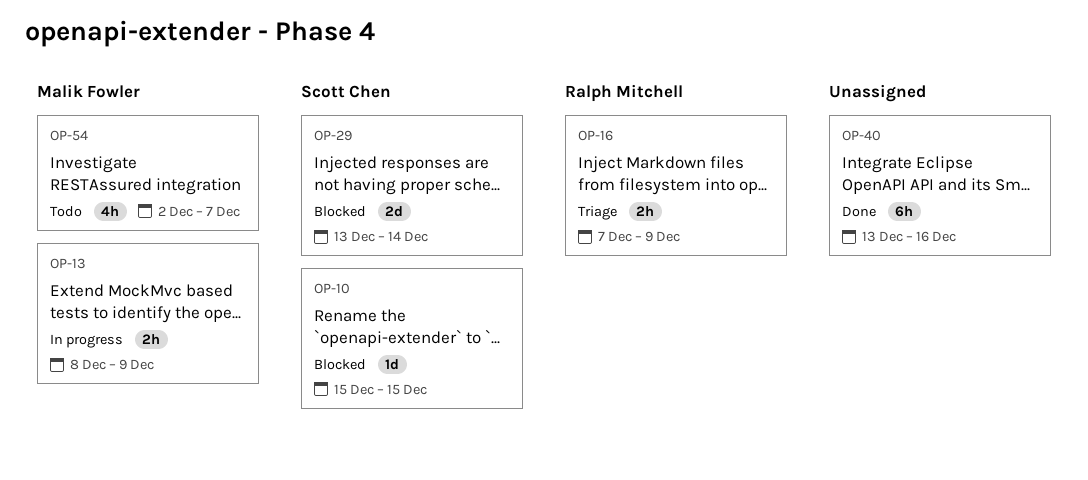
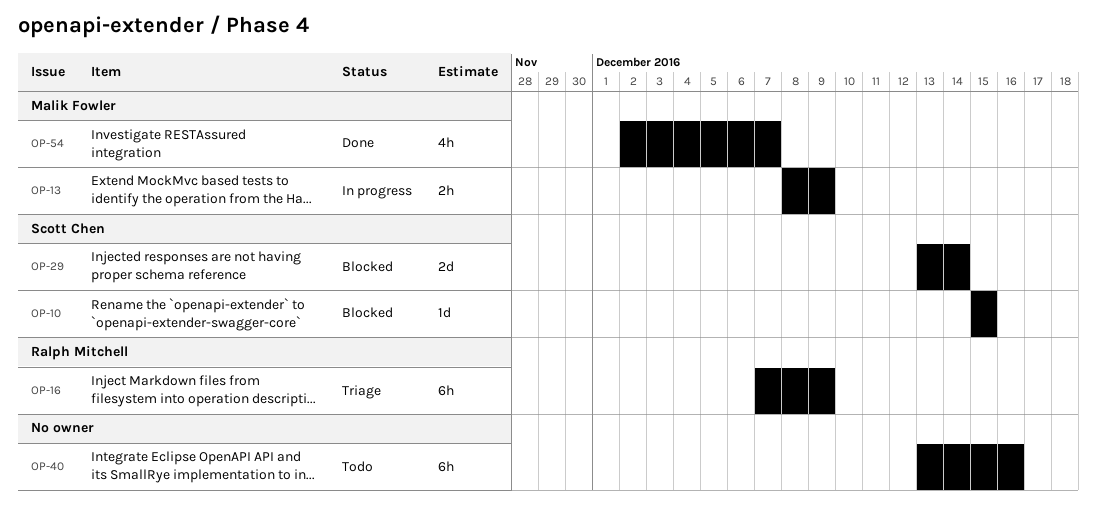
OP-16, estimate: 2h -> 6h
OP-40, status: Done -> Todo
OP-54, status: Todo -> Done

